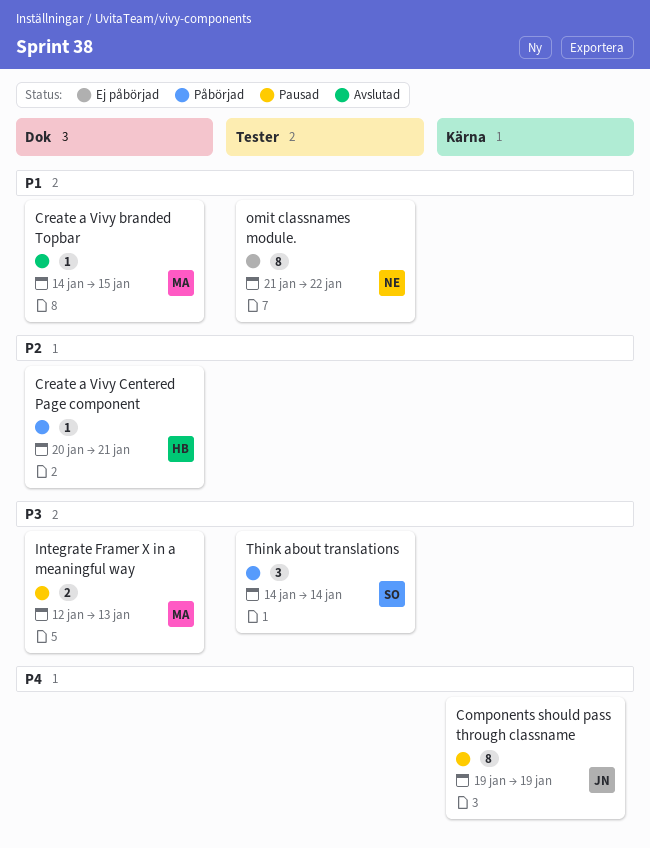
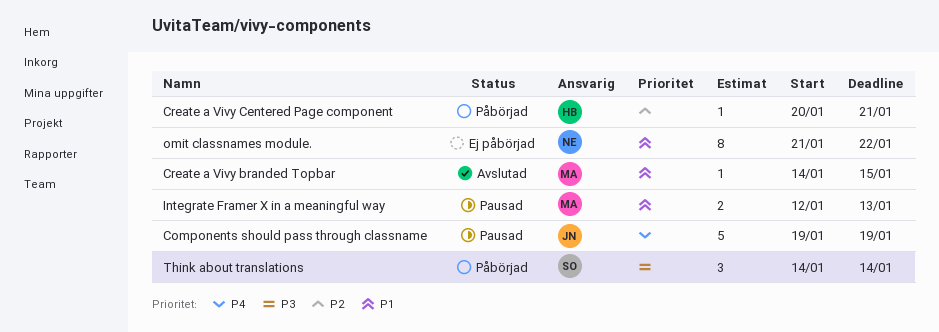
Components should pass through classname, estimate: 8 -> 5
Integrate Framer X in a meaningful way, priority: P3 -> P1

